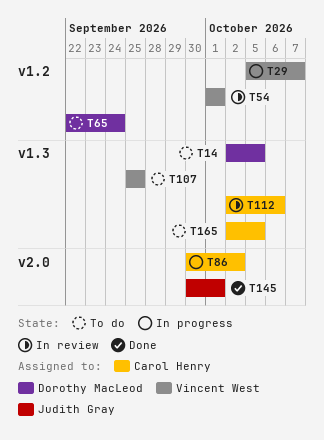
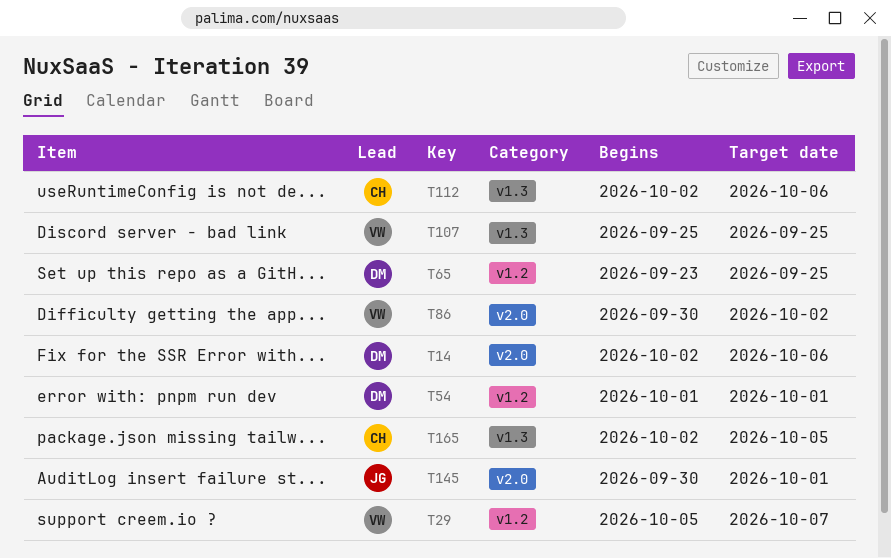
T14, label: v1.3 -> v2.0
T14, due: Oct 5 -> Oct 6
T54, owner: Vincent West -> Dorothy MacLeod
T65, start: Sep 22 -> Sep 23
T65, due: Sep 24 -> Sep 25
T86, owner: Carol Henry -> Vincent West

